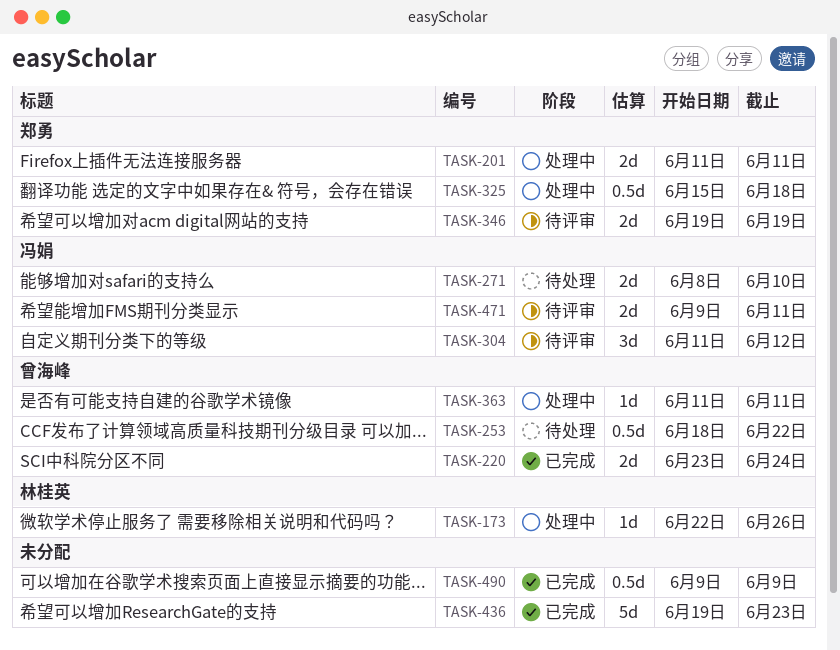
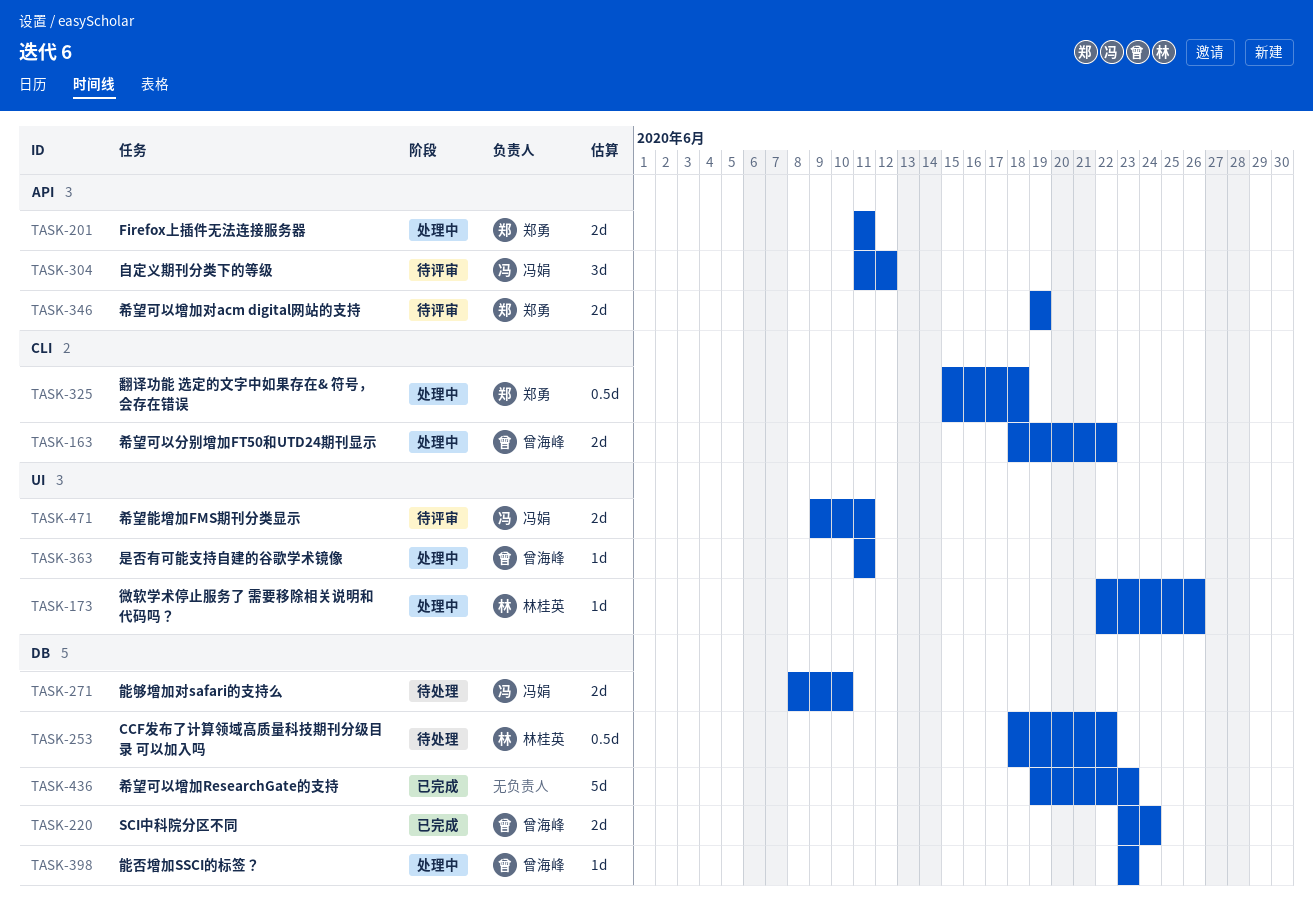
TASK-163: none -> present
TASK-253, owner: 曾海峰 -> 林桂英
TASK-398: none -> present
TASK-490: present -> none

